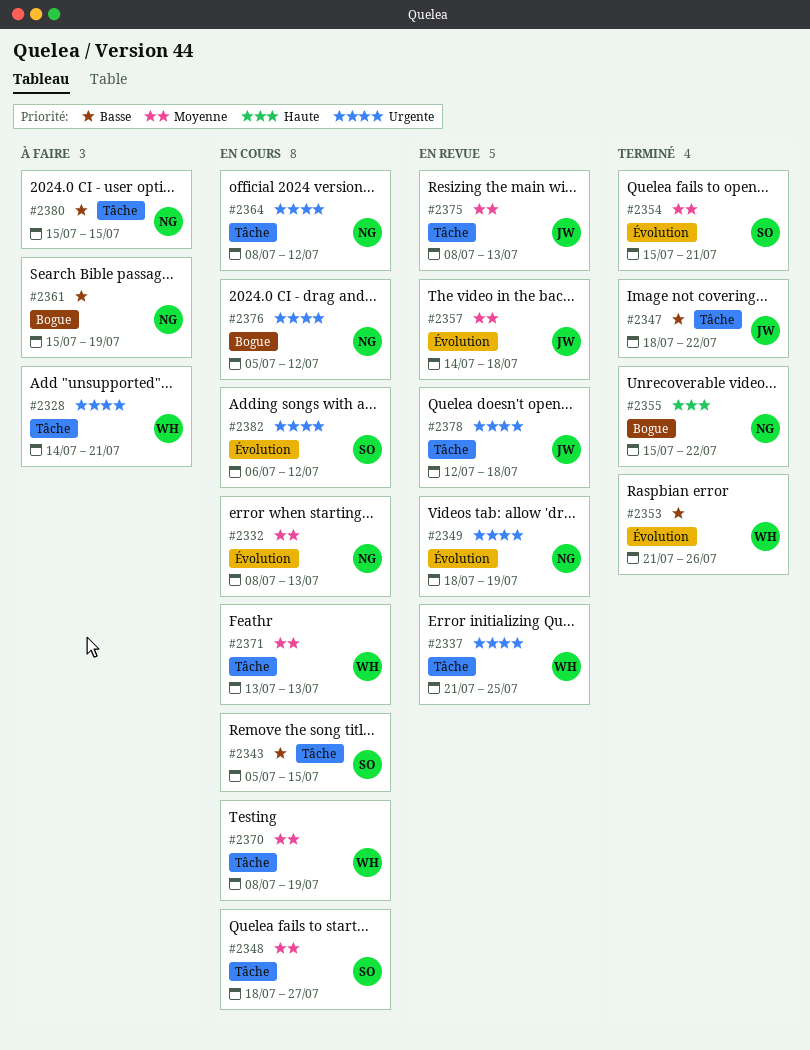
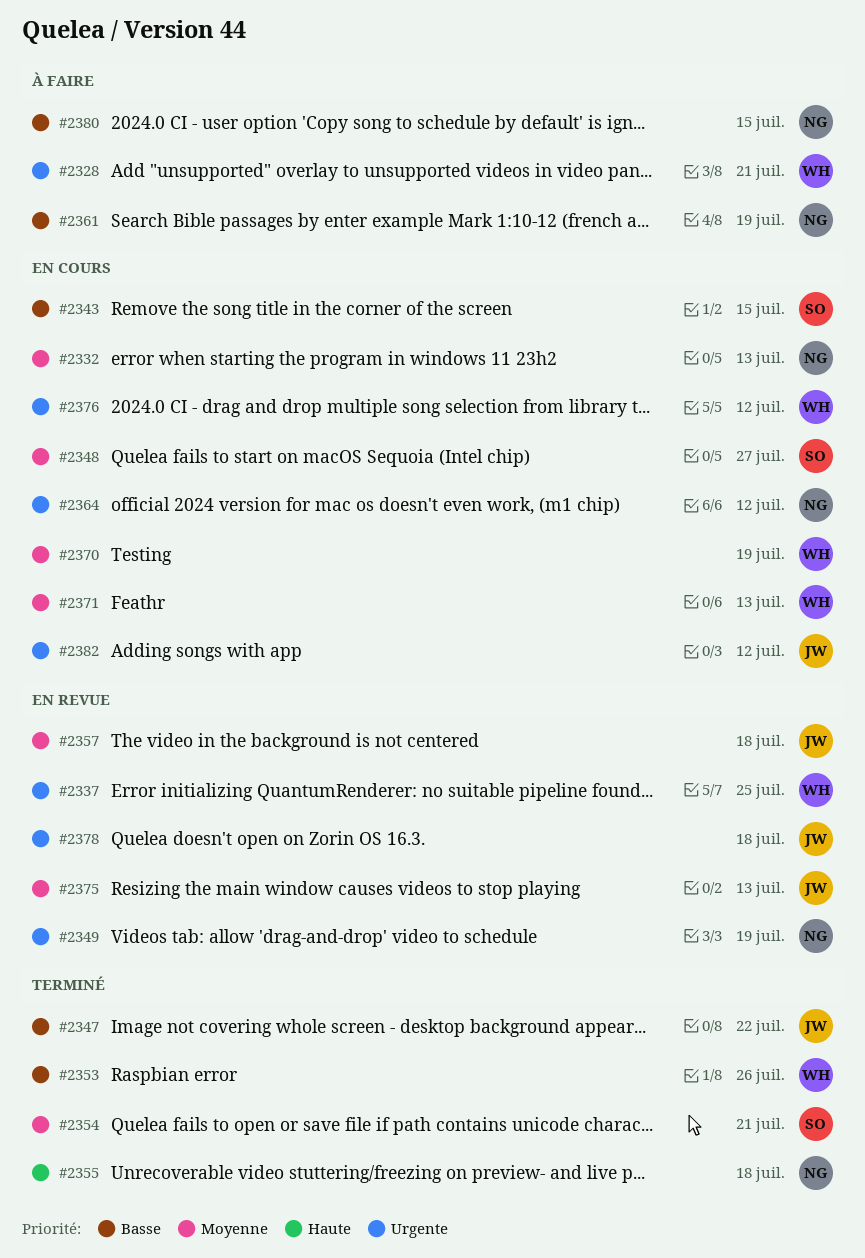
#2355, due: Jul 22 -> Jul 18
#2376, owner: NG -> WH
#2382, owner: SO -> JW

